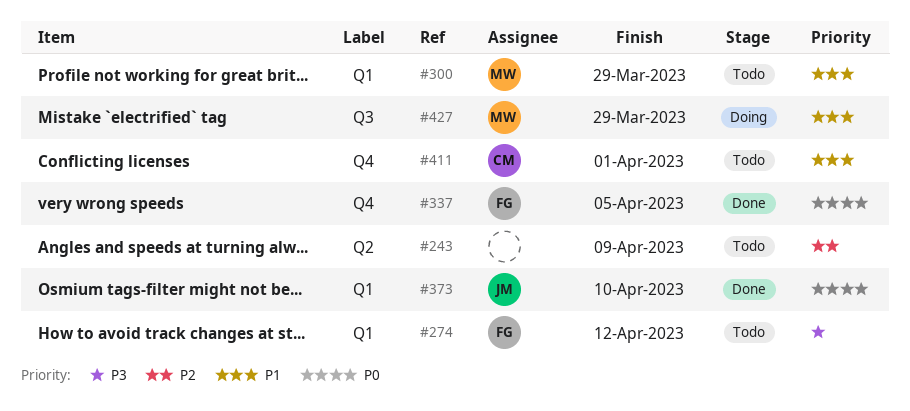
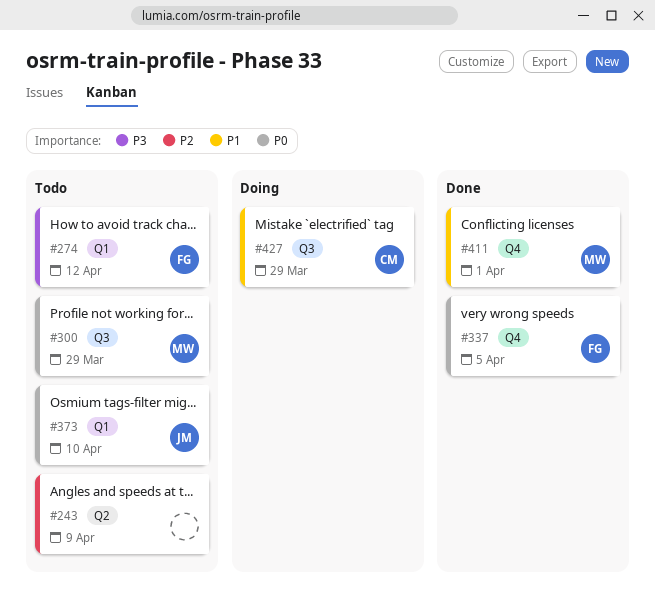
#300, priority: P1 -> P0
#300, label: Q1 -> Q3
#373, status: Done -> Todo
#411, status: Todo -> Done
#411, owner: CM -> MW
#427, owner: MW -> CM

